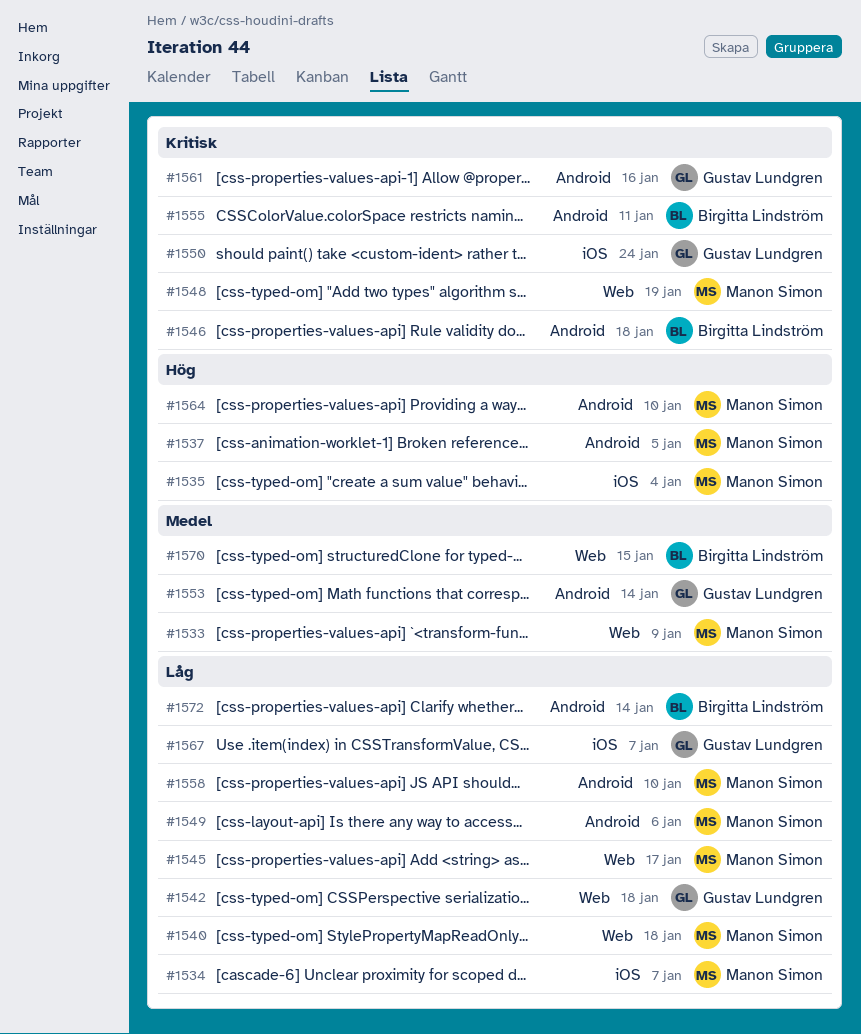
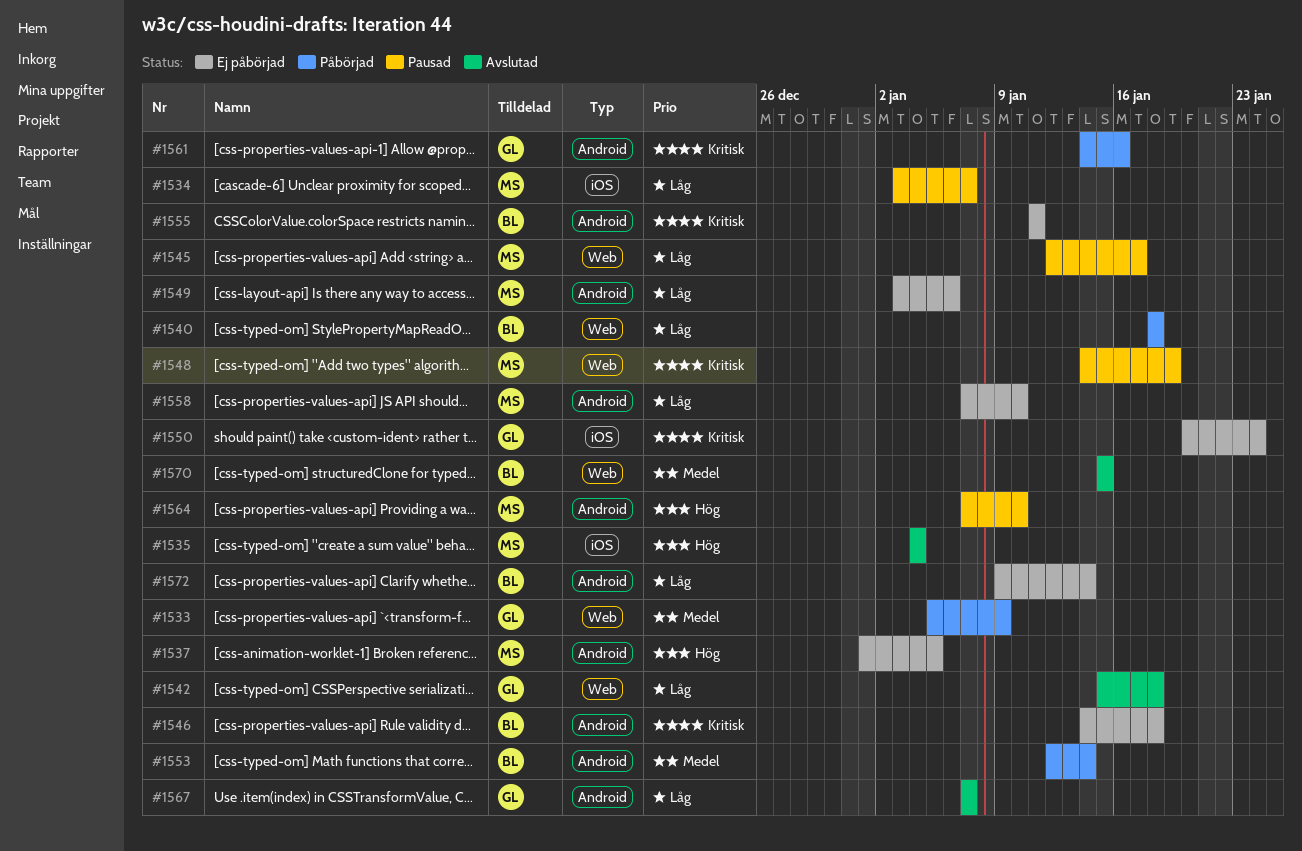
#1533, owner: Manon Simon -> Gustav Lundgren
#1540, owner: Manon Simon -> Birgitta Lindström
#1553, owner: Gustav Lundgren -> Birgitta Lindström
#1567, label: iOS -> Android

